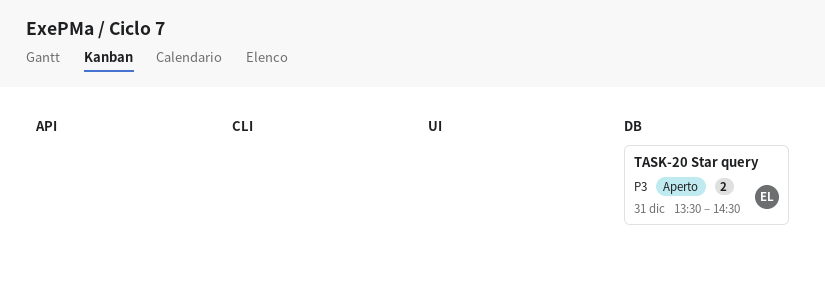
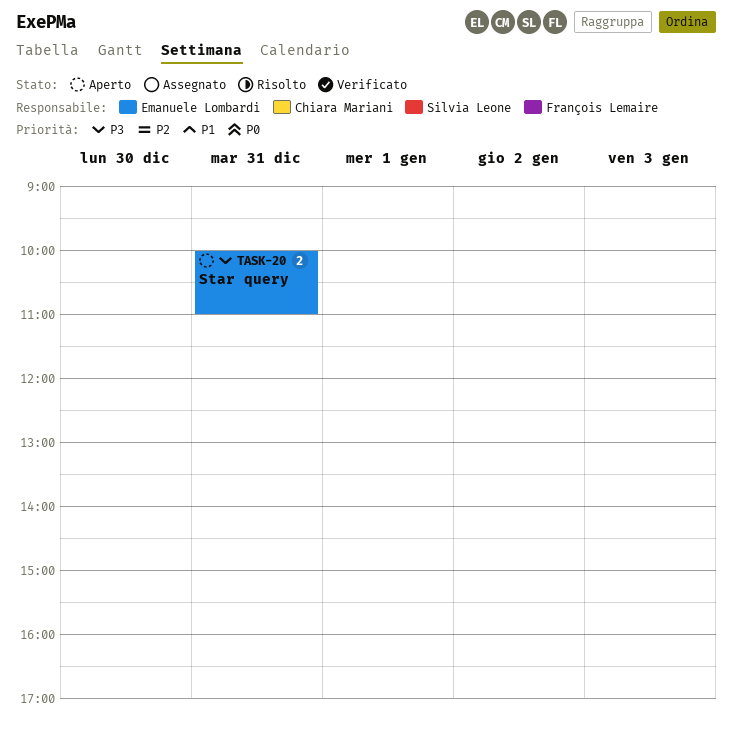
TASK-20, begins: 13:30 -> 10:00
TASK-20, ends: 14:30 -> 11:00

